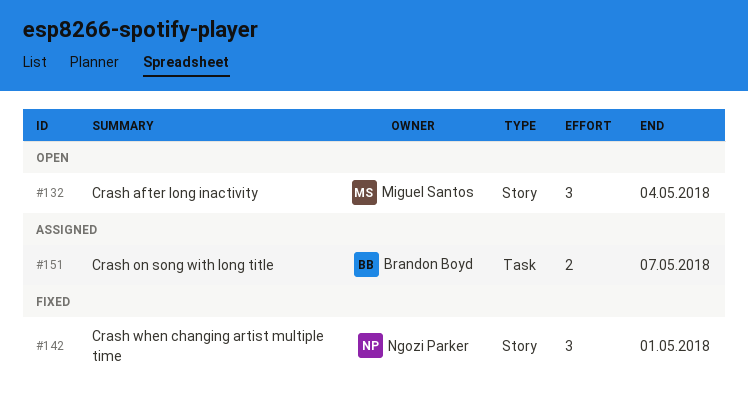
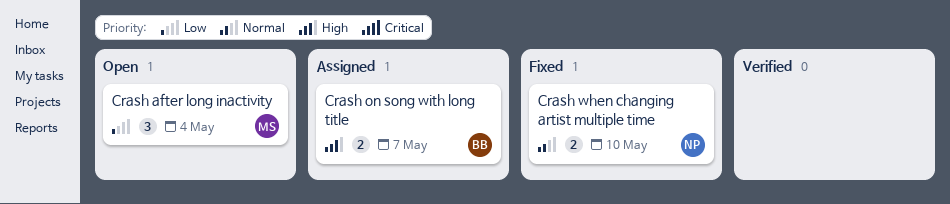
Crash when changing artist multiple time, estimate: 3 -> 2
Crash when changing artist multiple time, due: May 1 -> May 10

